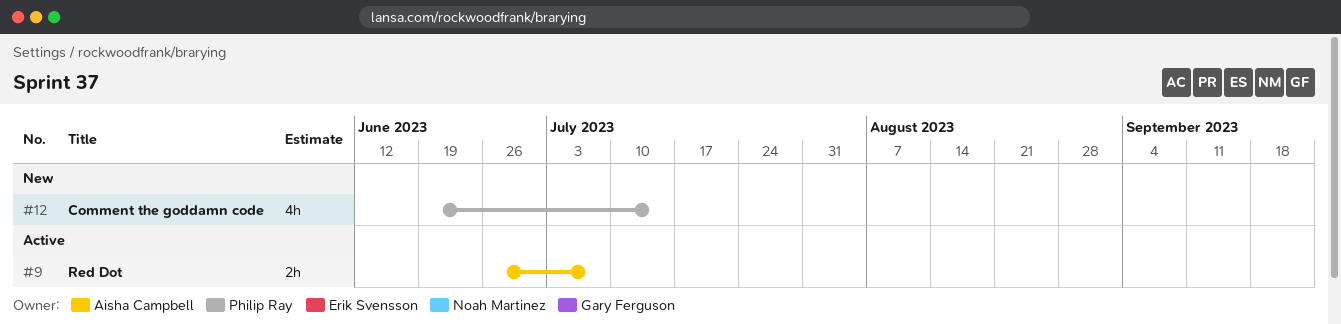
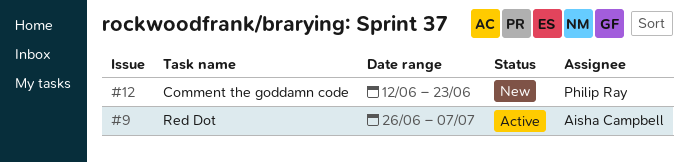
#12, start: Jun 19 -> Jun 12
#12, due: Jul 14 -> Jun 23

